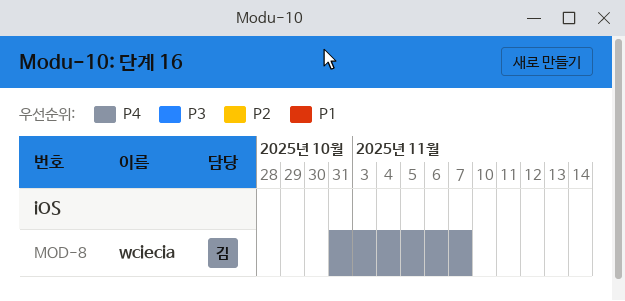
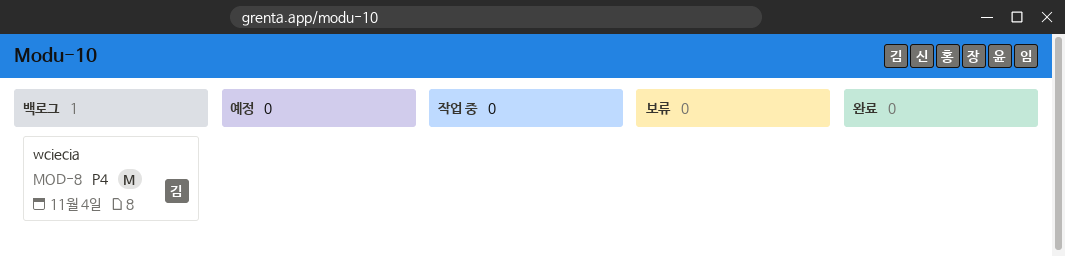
MOD-8, due: Nov 7 -> Nov 4

